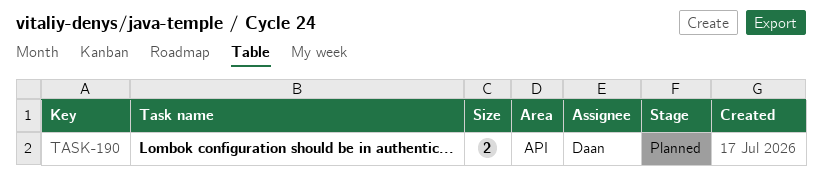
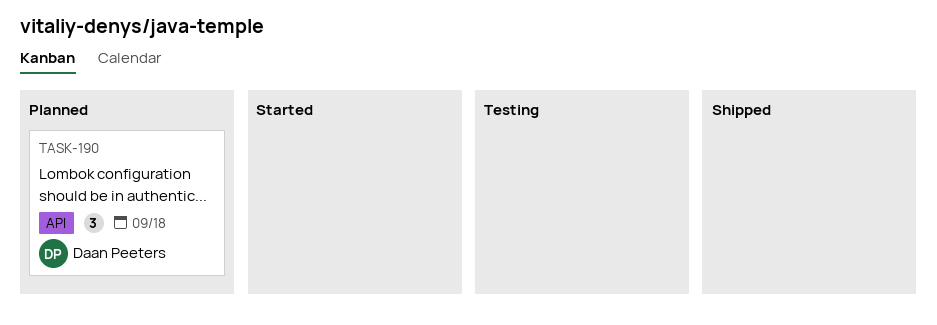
TASK-190, estimate: 2 -> 3

